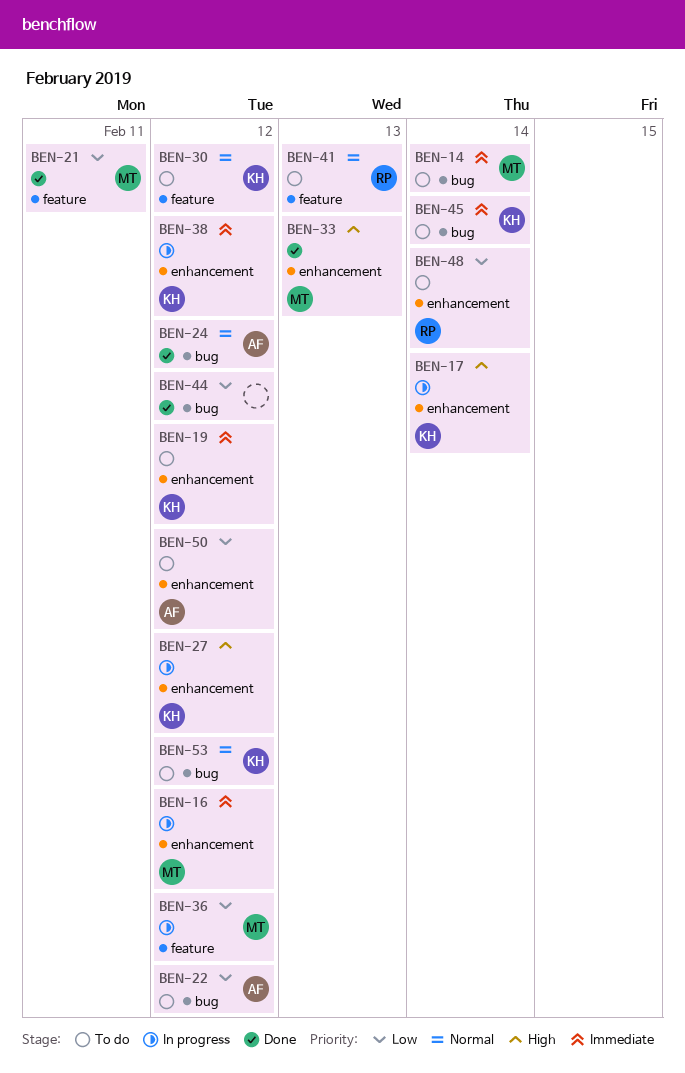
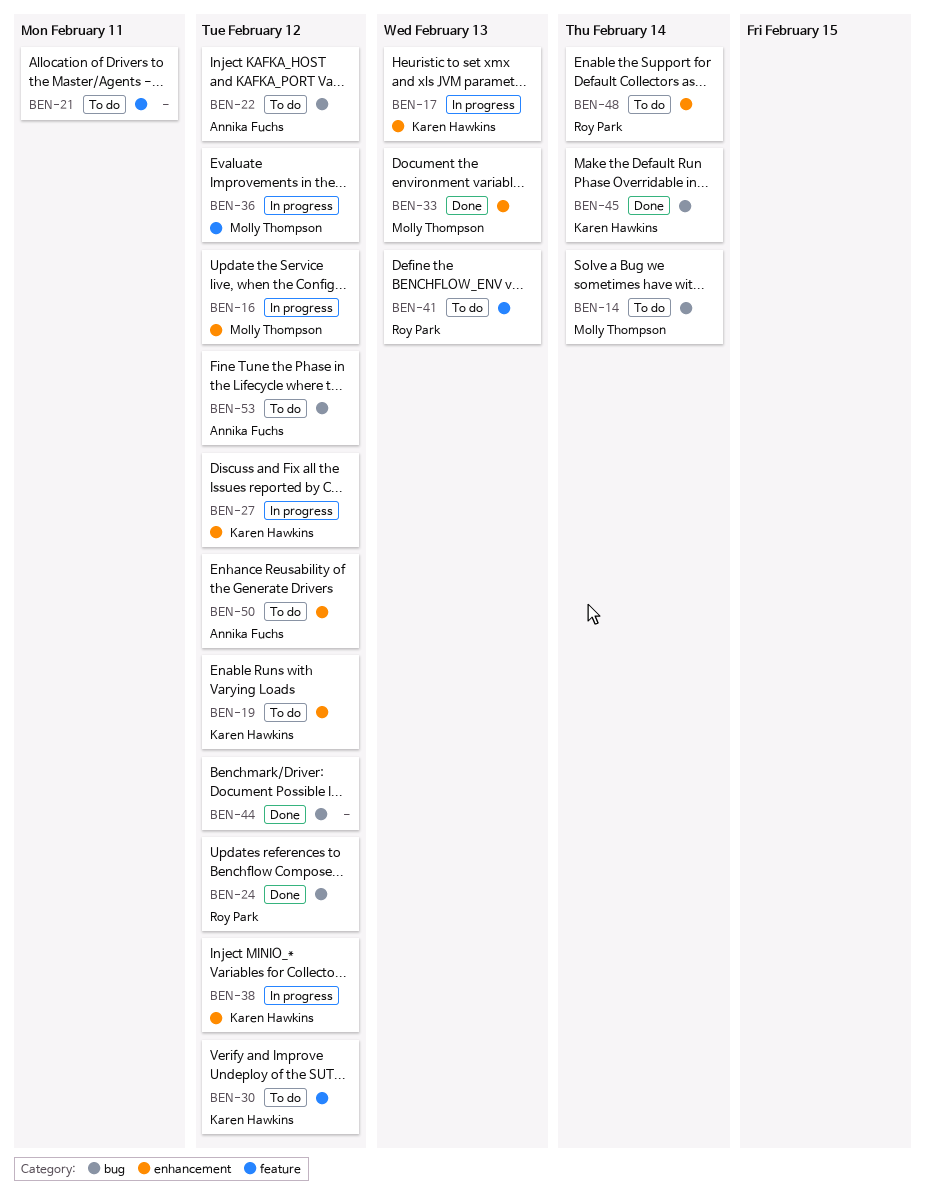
BEN-17, due: Feb 14 -> Feb 13
BEN-21, status: Done -> To do
BEN-21, owner: Molly Thompson -> none
BEN-24, owner: Annika Fuchs -> Roy Park
BEN-45, status: To do -> Done
BEN-53, owner: Karen Hawkins -> Annika Fuchs

